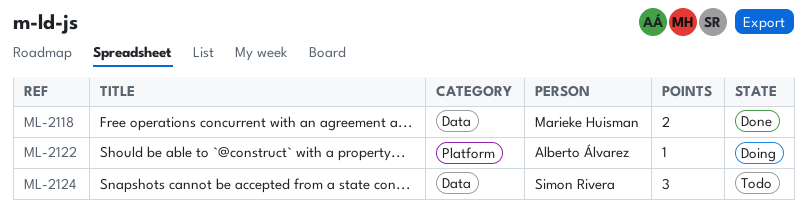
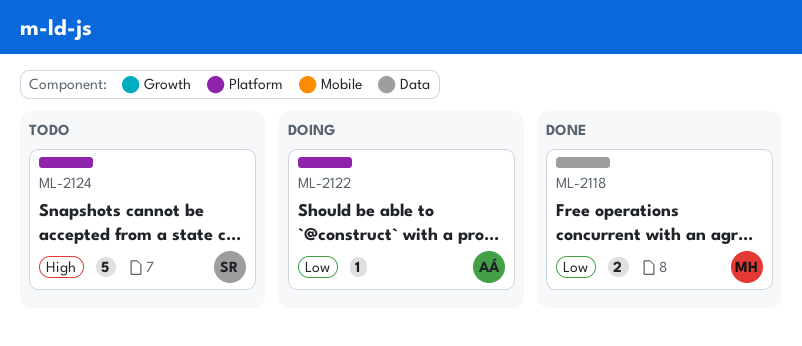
ML-2124, label: Data -> Platform
ML-2124, estimate: 3 -> 5

